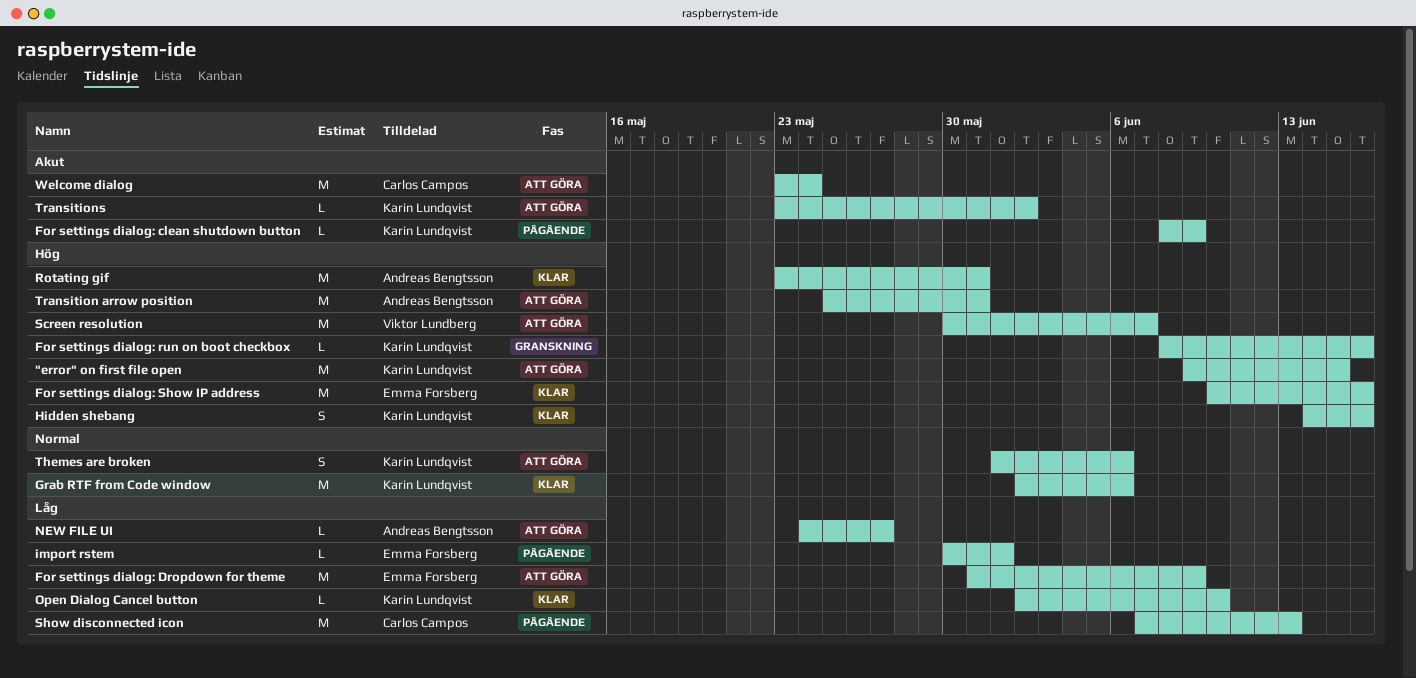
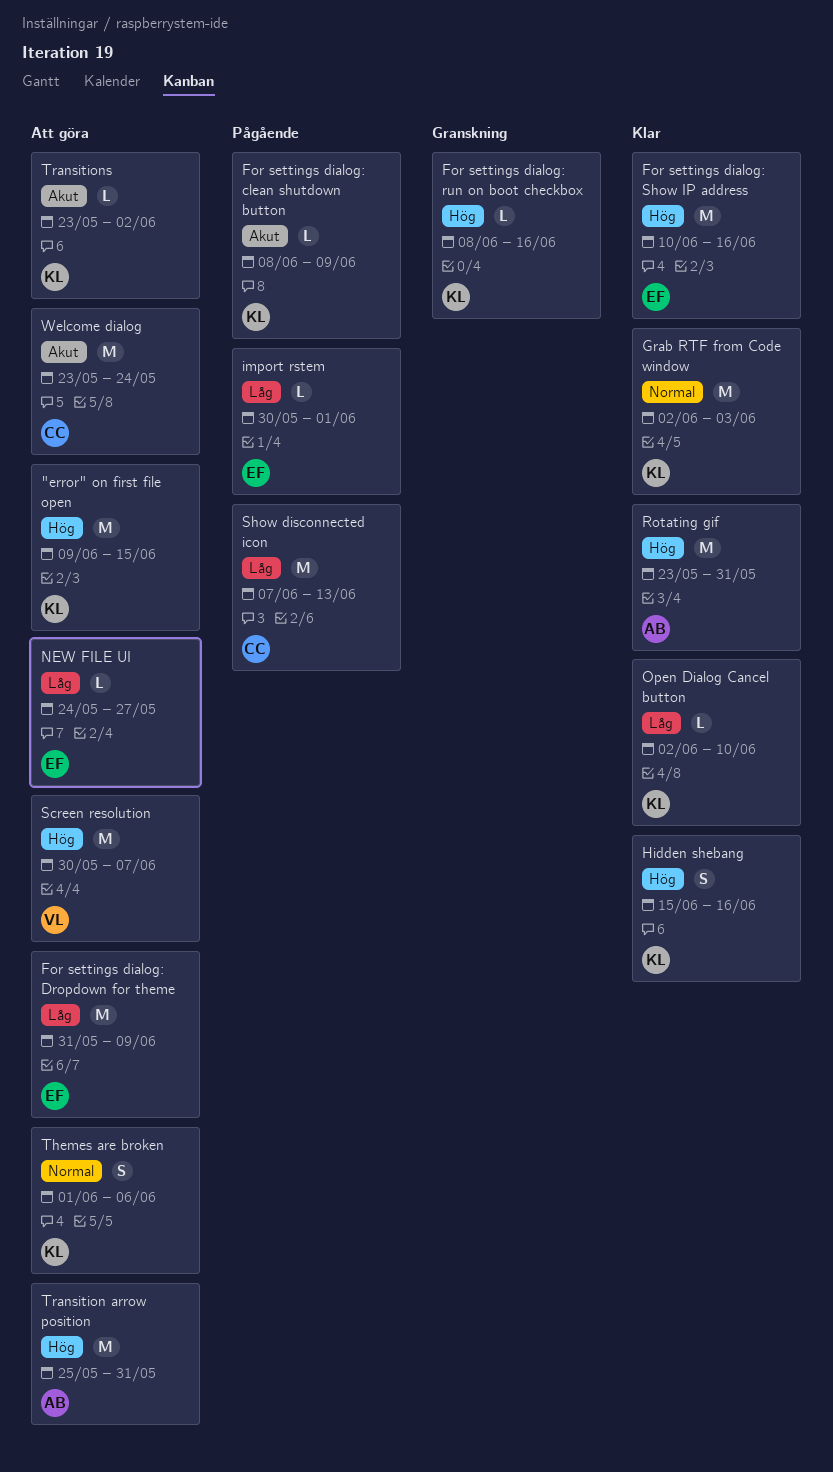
Grab RTF from Code window, due: Jun 6 -> Jun 3
Hidden shebang, start: Jun 14 -> Jun 15
NEW FILE UI, owner: Andreas Bengtsson -> Emma Forsberg

